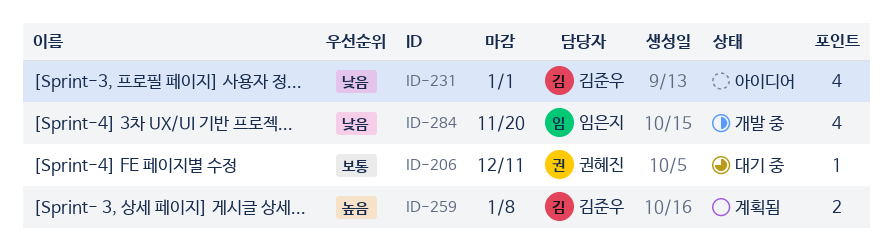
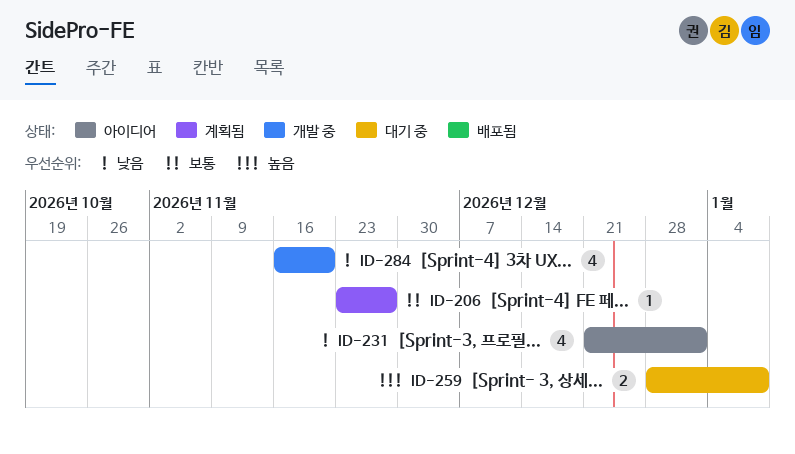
ID-206, status: 대기 중 -> 계획됨
ID-206, due: Dec 11 -> Nov 27
ID-259, status: 계획됨 -> 대기 중

